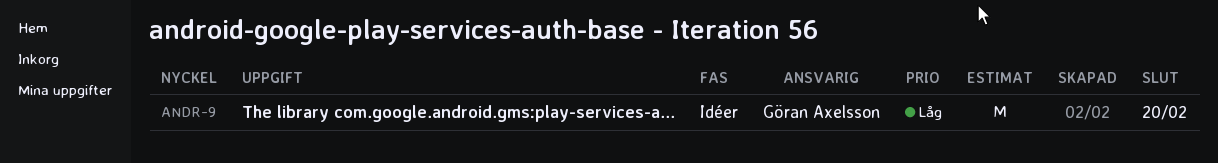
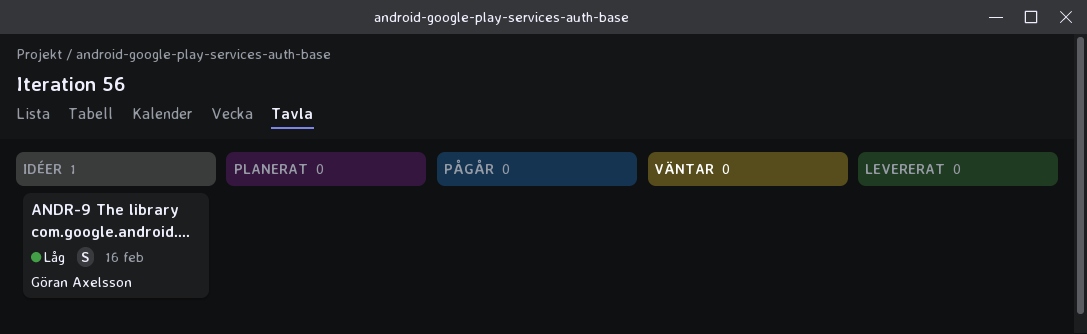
ANDR-9, estimate: M -> S
ANDR-9, due: Feb 20 -> Feb 16

